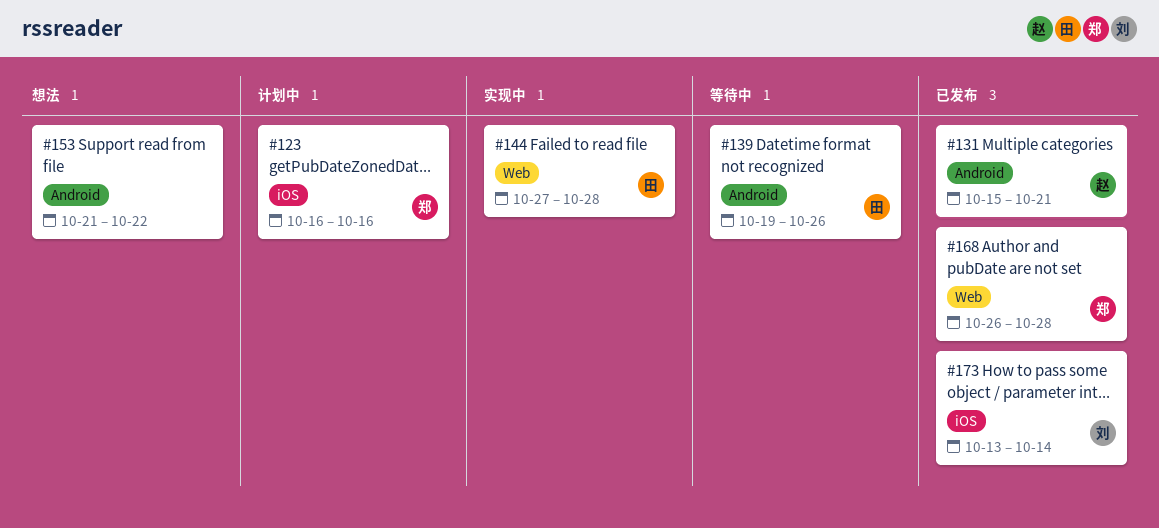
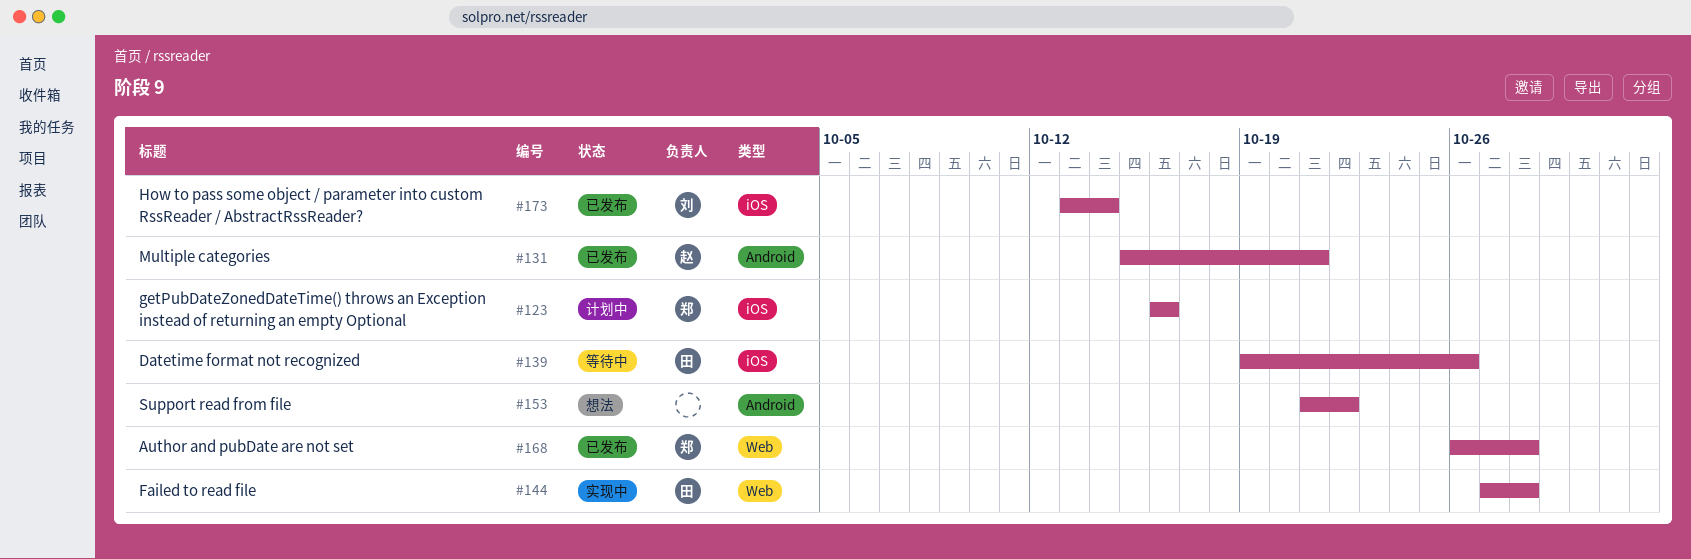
#139, label: Android -> iOS

